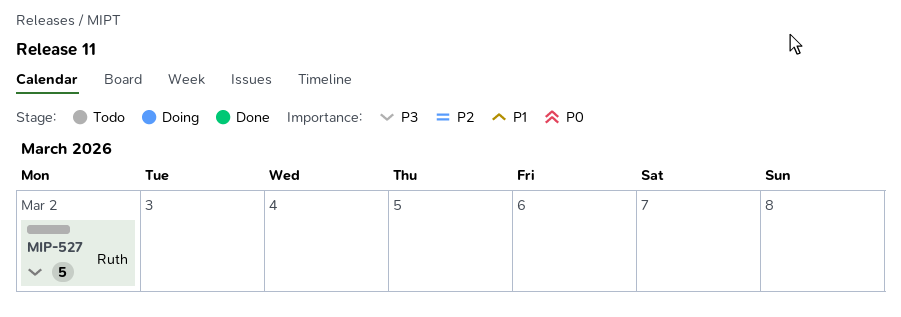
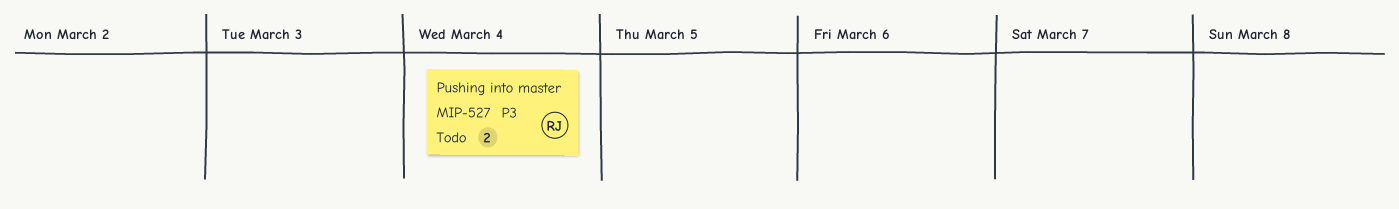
MIP-527, estimate: 5 -> 2
MIP-527, due: Mar 2 -> Mar 4

